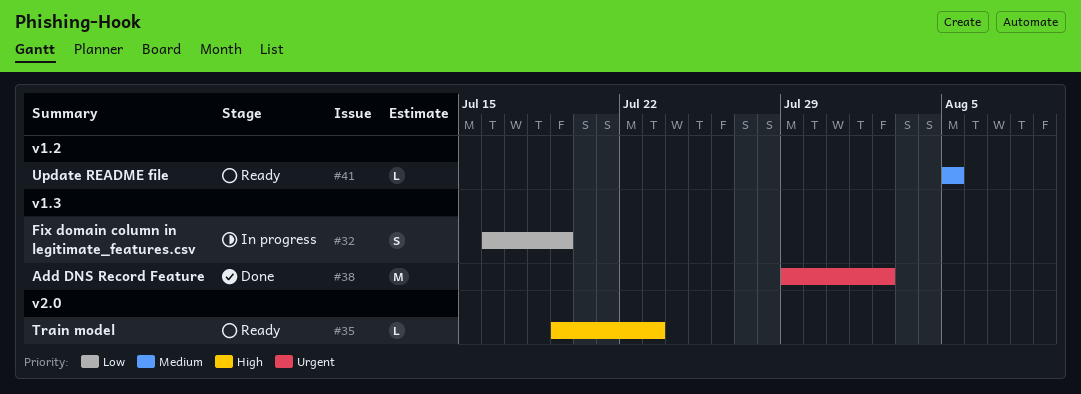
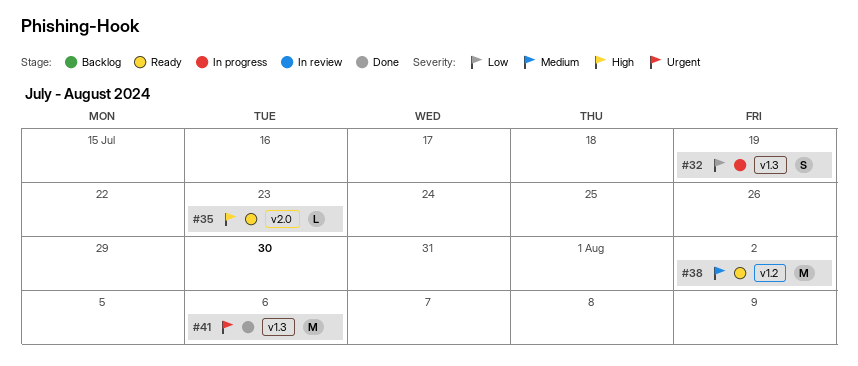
#38, status: Done -> Ready
#38, priority: Urgent -> Medium
#38, label: v1.3 -> v1.2
#41, status: Ready -> Done
#41, priority: Medium -> Urgent
#41, label: v1.2 -> v1.3
#41, estimate: L -> M
#41, due: Aug 5 -> Aug 6

